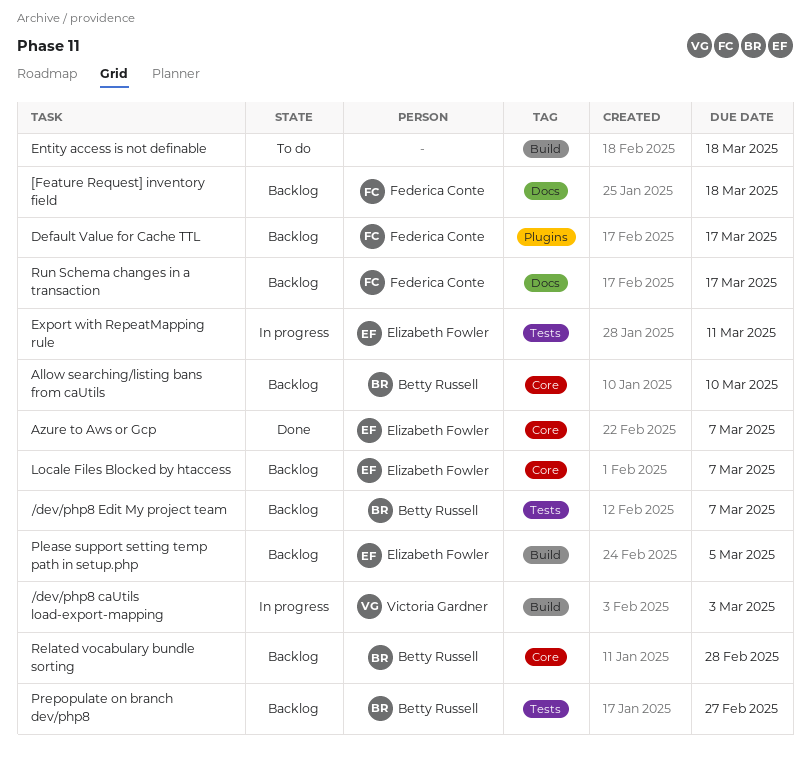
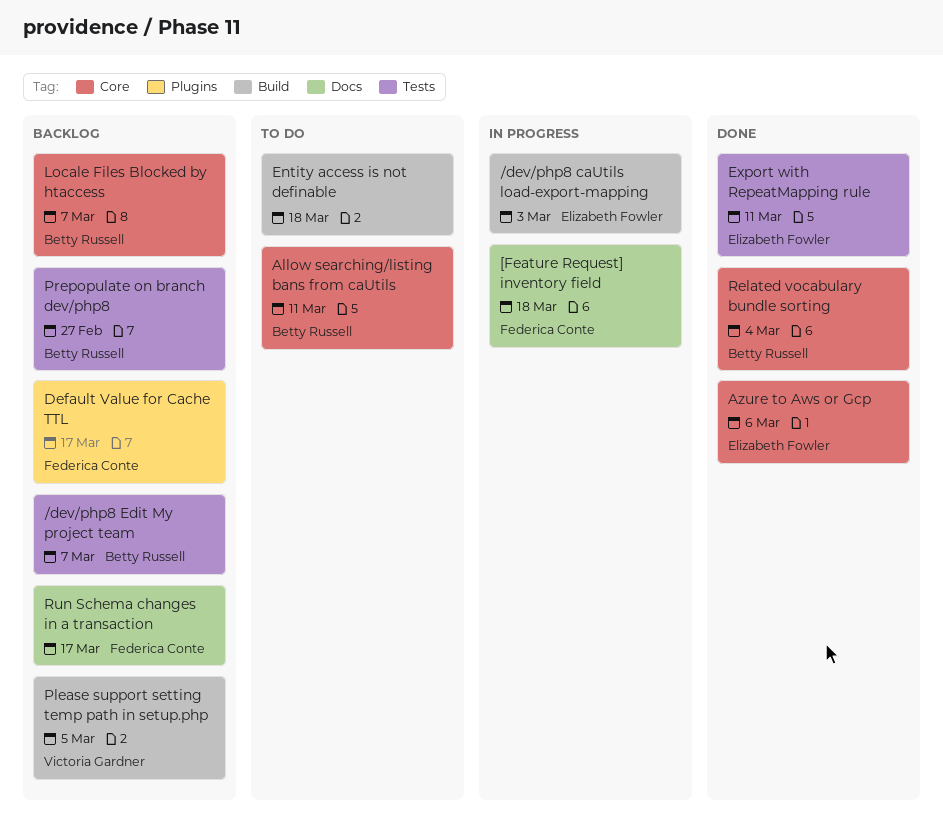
/dev/php8 caUtils load-export-mapping, owner: Victoria Gardner -> Elizabeth Fowler
[Feature Request] inventory field, status: Backlog -> In progress
Allow searching/listing bans from caUtils, status: Backlog -> To do
Allow searching/listing bans from caUtils, due: Mar 10 -> Mar 11
Azure to Aws or Gcp, due: Mar 7 -> Mar 6
Export with RepeatMapping rule, status: In progress -> Done
Locale Files Blocked by htaccess, owner: Elizabeth Fowler -> Betty Russell
Please support setting temp path in setup.php, owner: Elizabeth Fowler -> Victoria Gardner
Related vocabulary bundle sorting, status: Backlog -> Done
Related vocabulary bundle sorting, due: Feb 28 -> Mar 4

